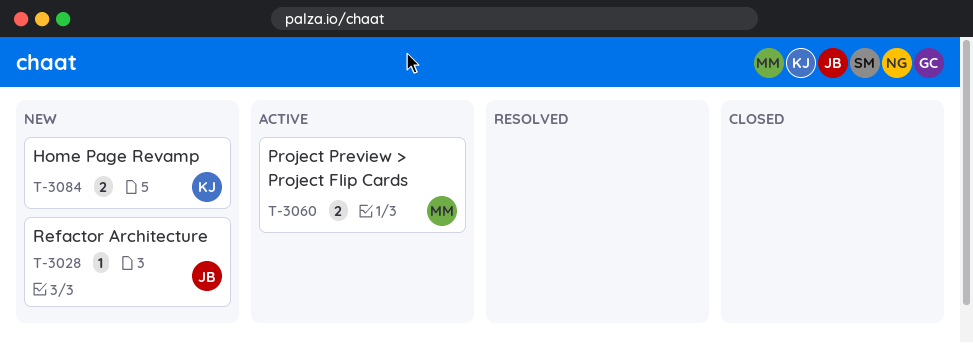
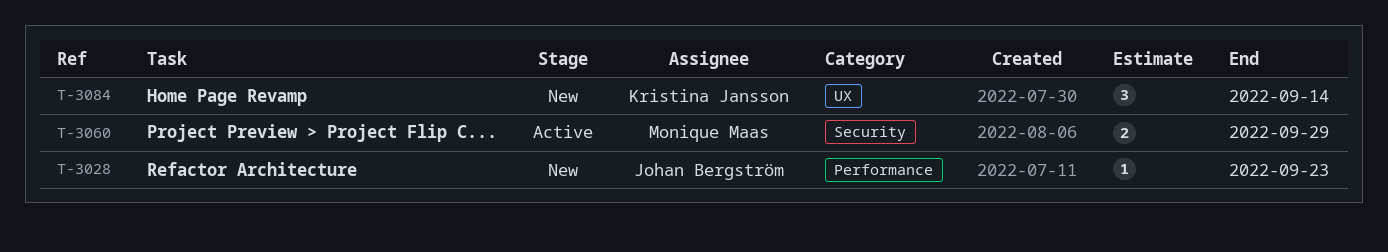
T-3084, estimate: 2 -> 3

